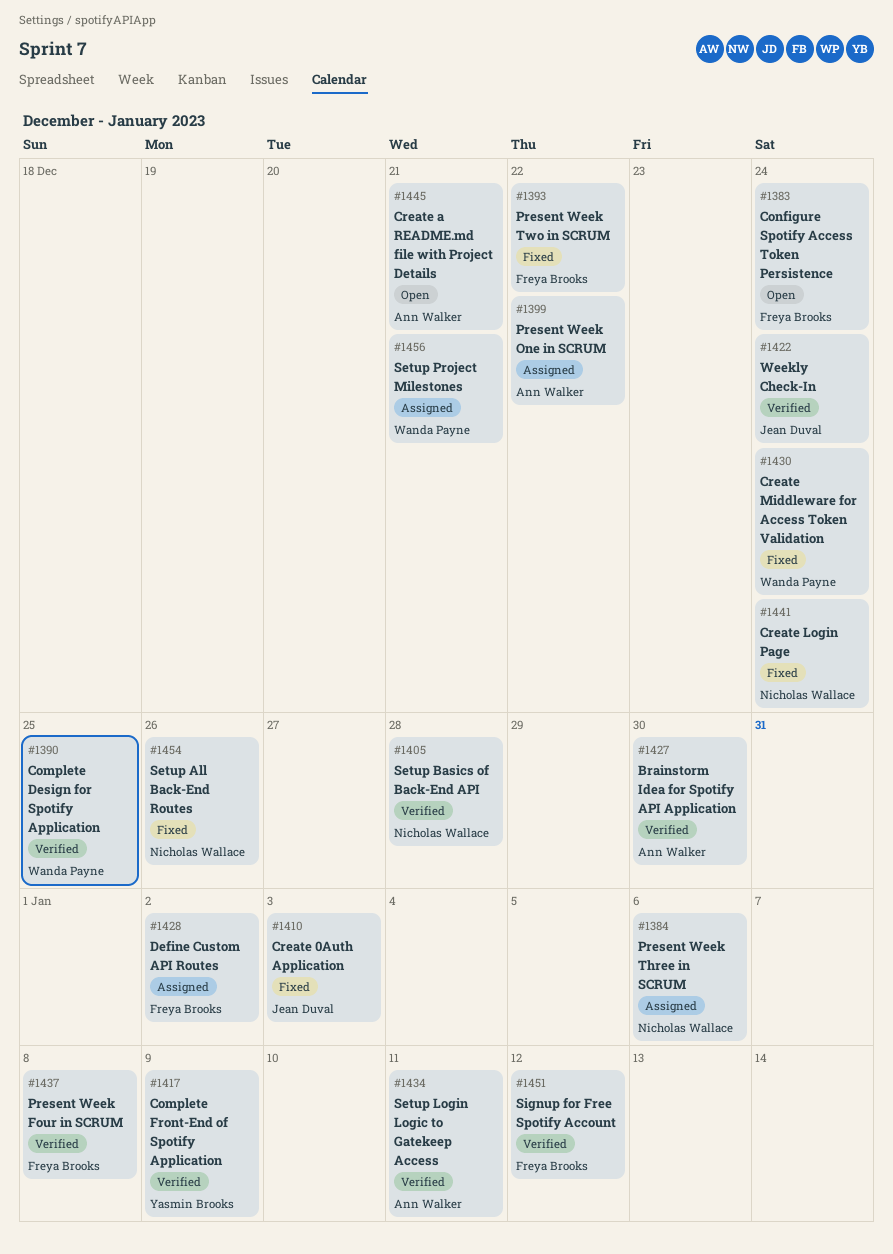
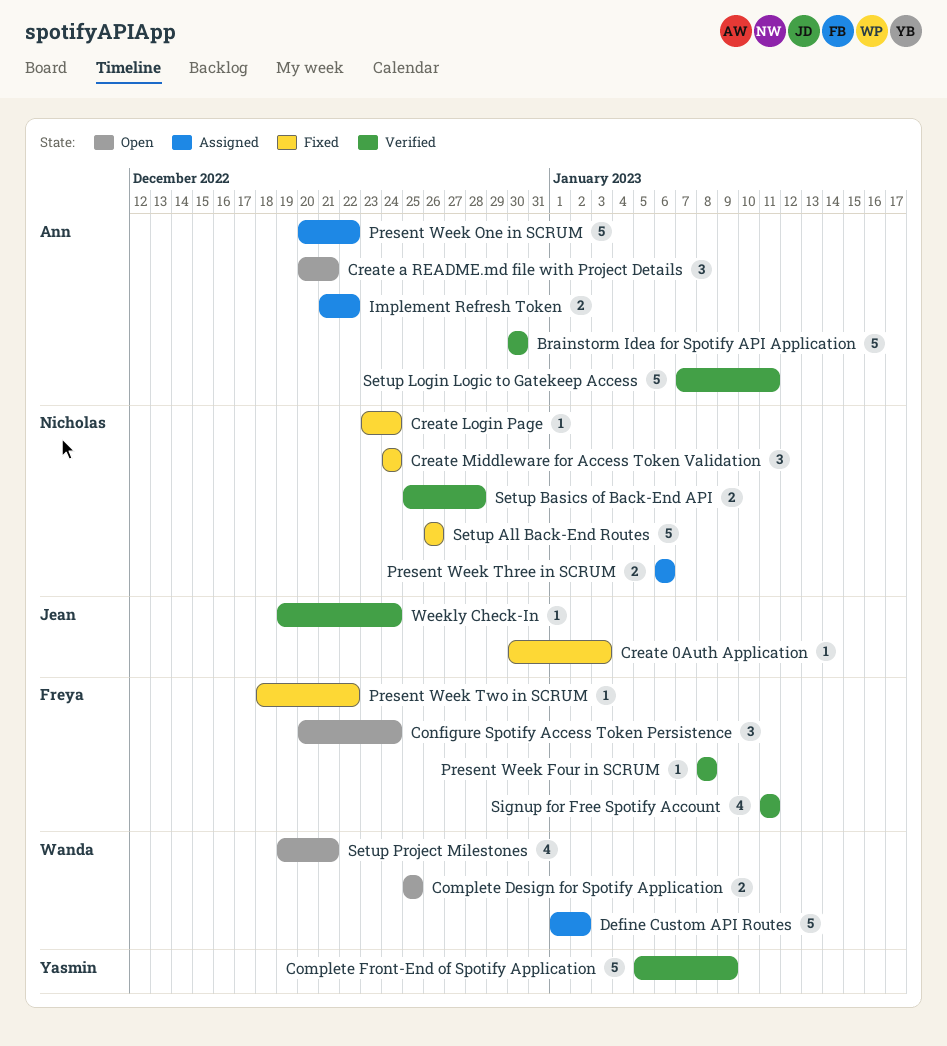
Complete Design for Spotify Application, status: Verified -> Open
Create Middleware for Access Token Validation, owner: Wanda Payne -> Nicholas Wallace
Define Custom API Routes, owner: Freya Brooks -> Wanda Payne
Implement Refresh Token: none -> present
Setup Project Milestones, status: Assigned -> Open
Signup for Free Spotify Account, due: Jan 12 -> Jan 11

